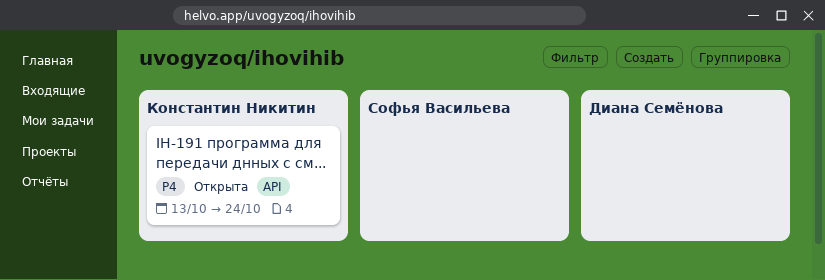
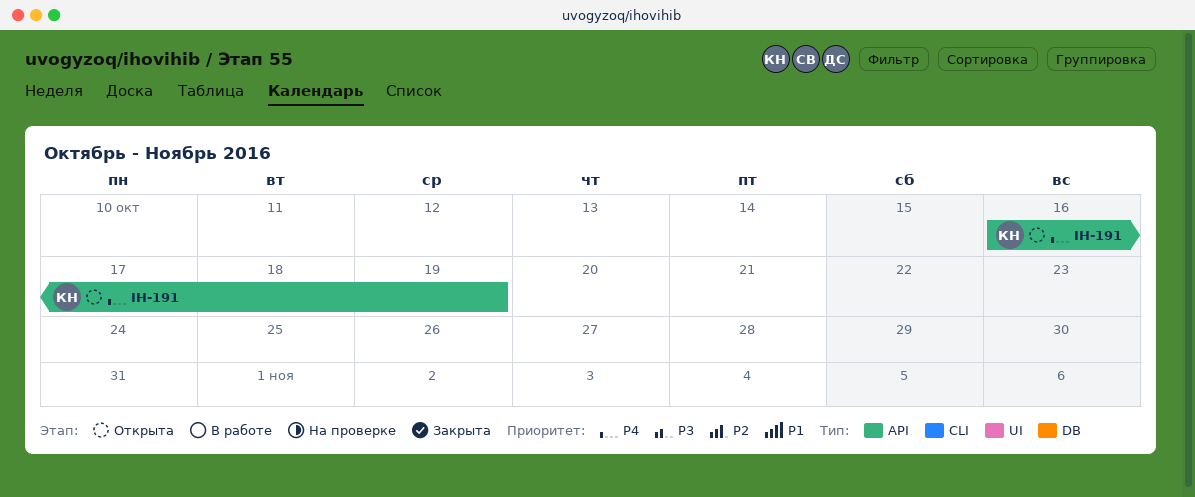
IH-191, start: Oct 13 -> Oct 16
IH-191, due: Oct 24 -> Oct 19

